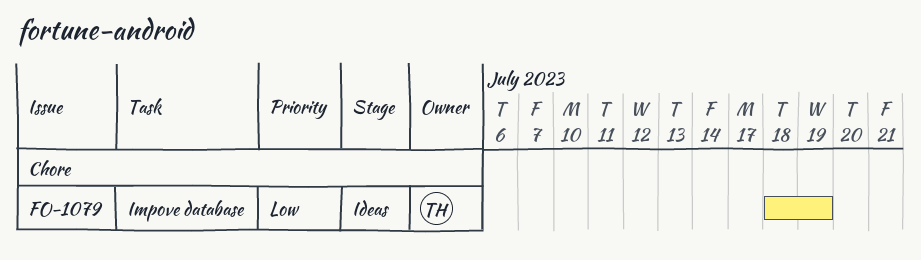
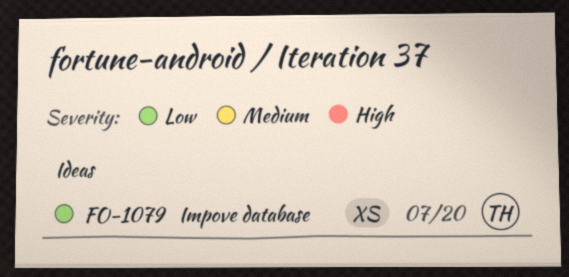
FO-1079, due: Jul 19 -> Jul 20

